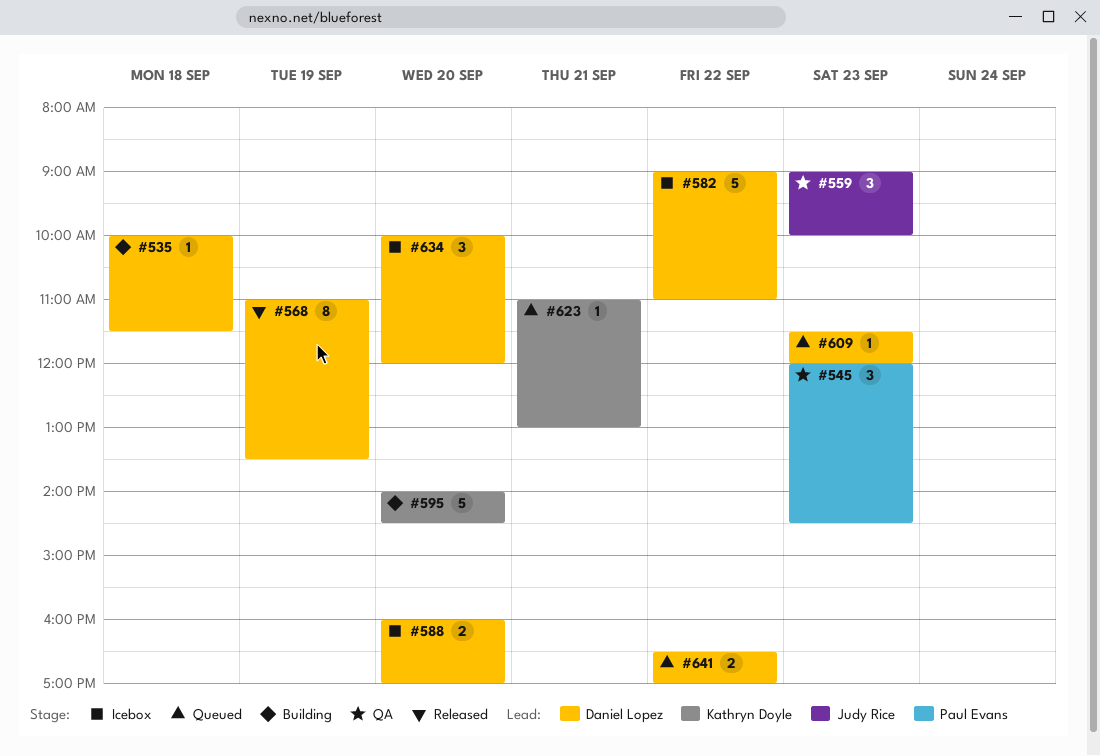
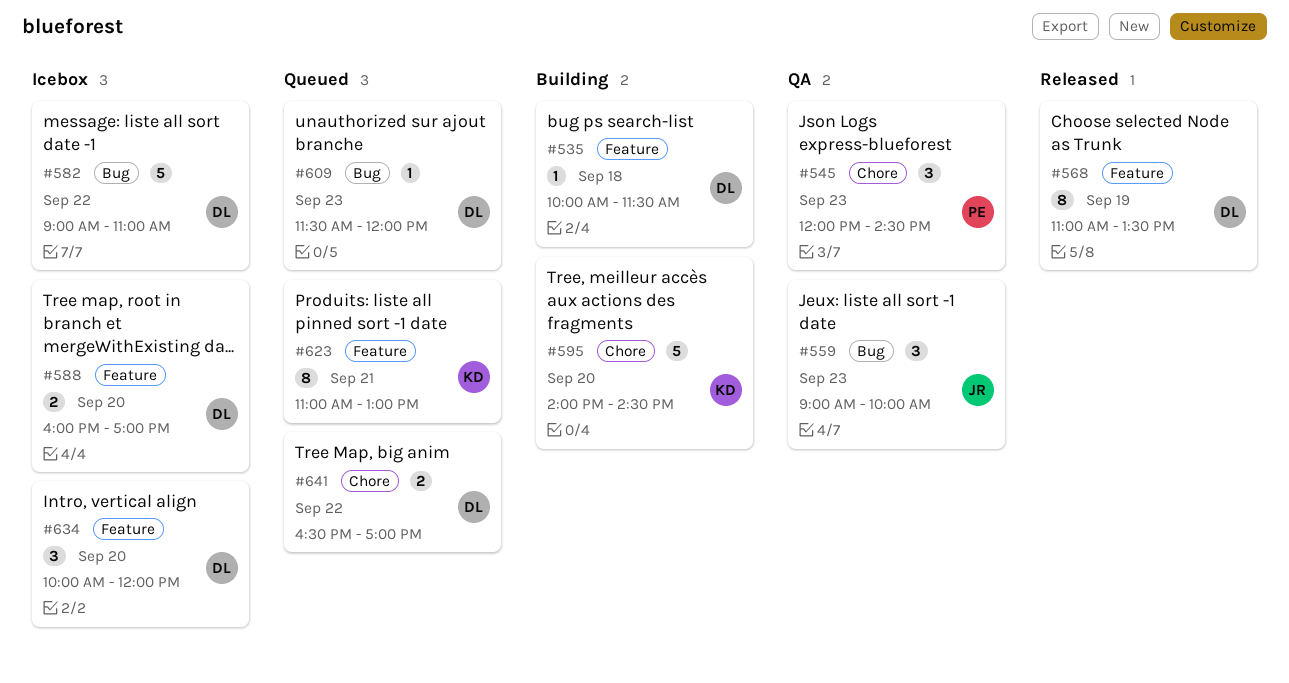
#623, estimate: 1 -> 8

